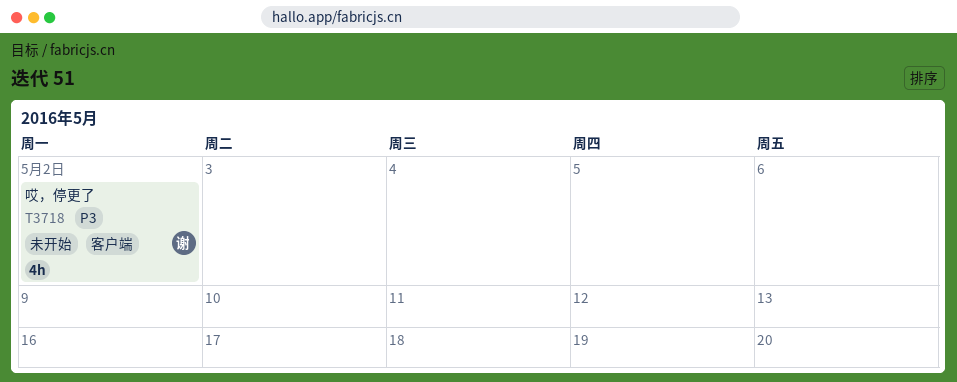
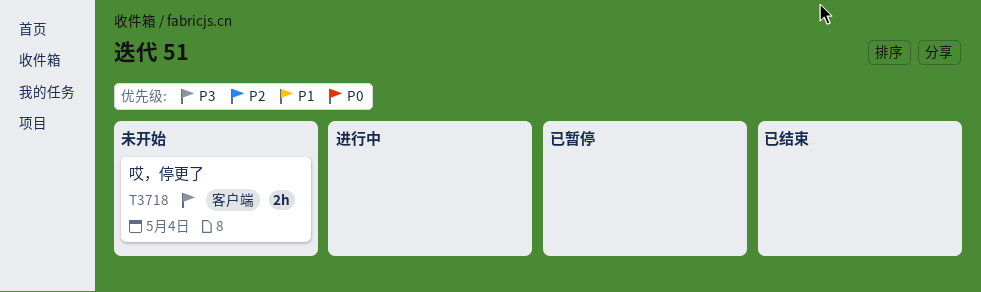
T3718, estimate: 4h -> 2h
T3718, due: May 2 -> May 4

